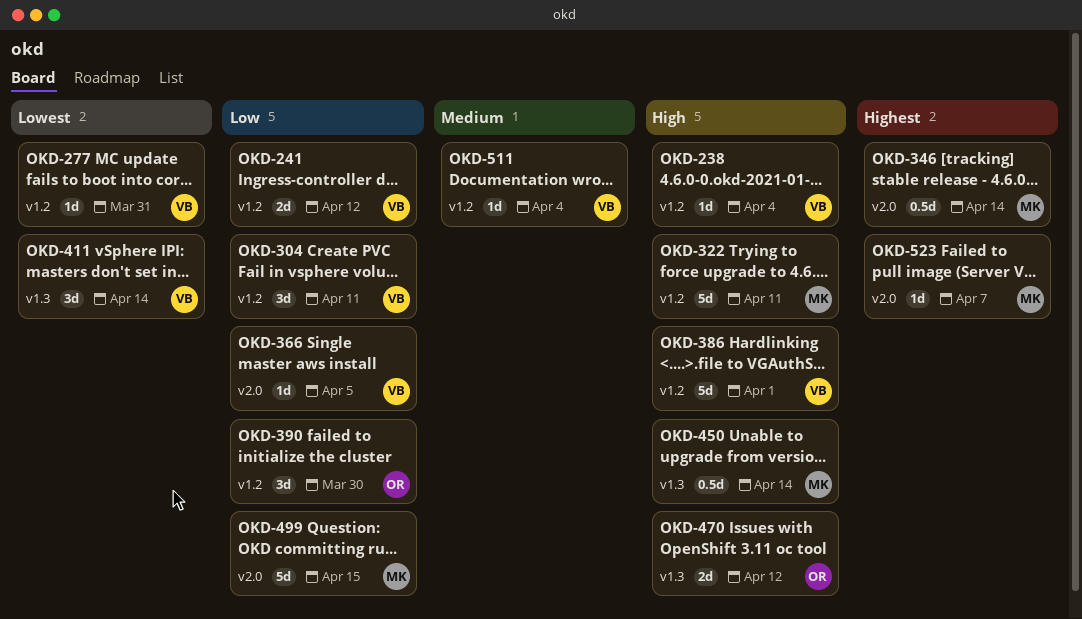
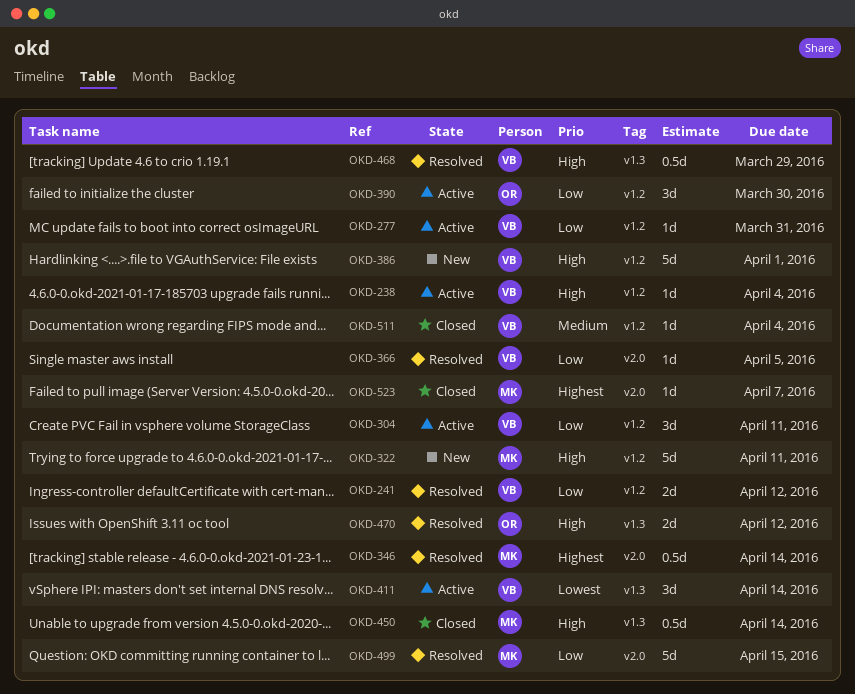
OKD-277, priority: Lowest -> Low
OKD-468: none -> present

